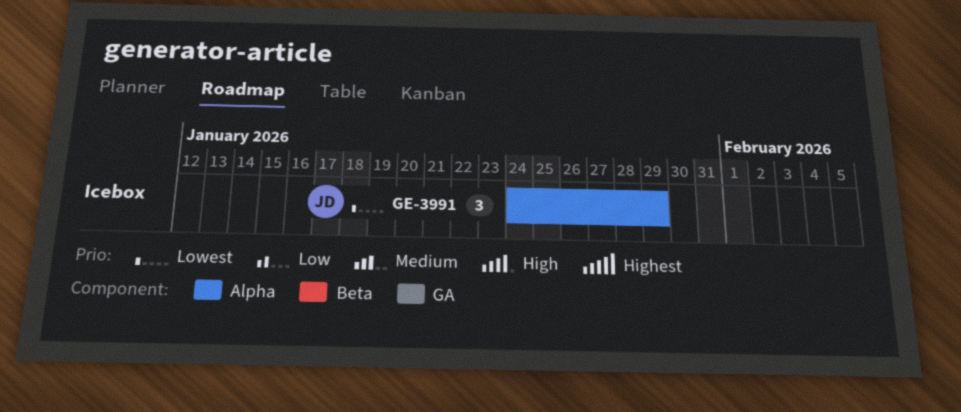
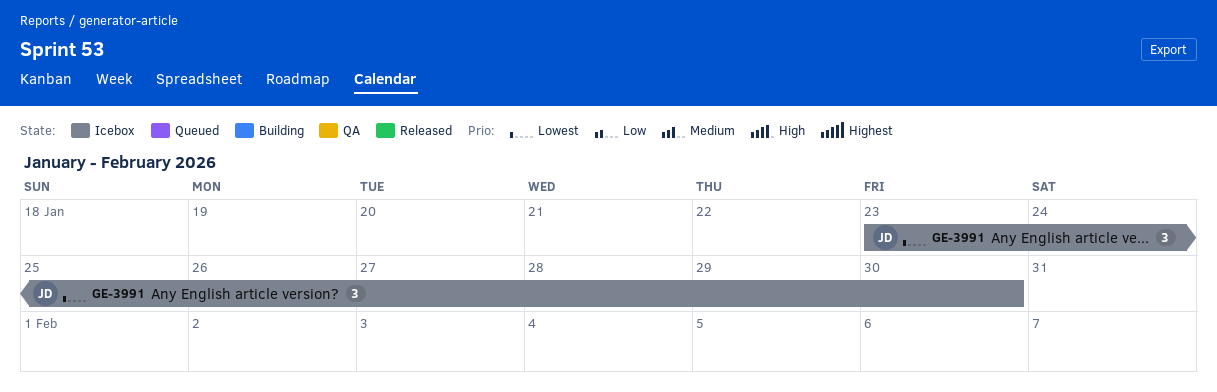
GE-3991, start: Jan 24 -> Jan 23
GE-3991, due: Jan 29 -> Jan 30

